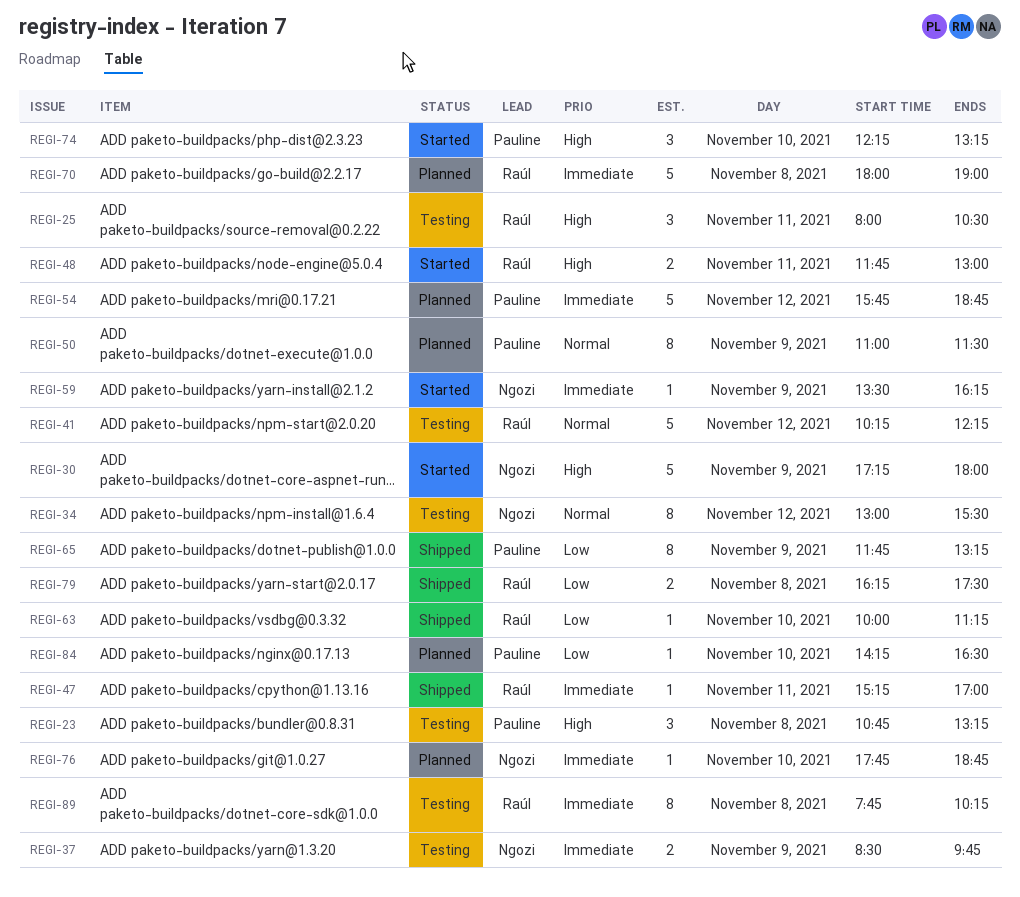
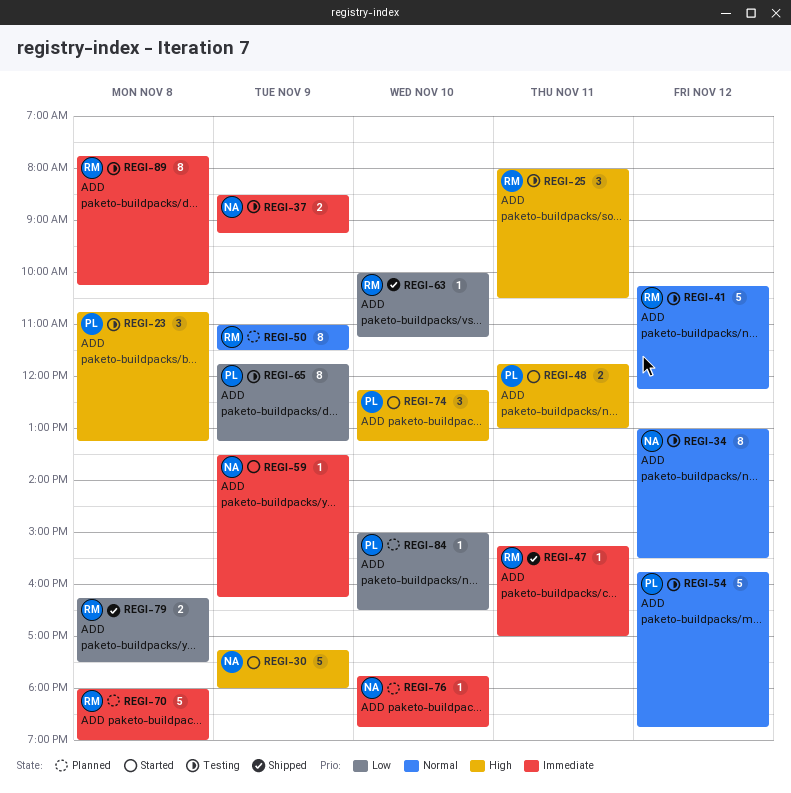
REGI-37, ends: 09:45 -> 09:15
REGI-48, owner: Raúl -> Pauline
REGI-50, owner: Pauline -> Raúl
REGI-54, status: Planned -> Testing
REGI-54, priority: Immediate -> Normal
REGI-65, status: Shipped -> Testing
REGI-84, begins: 14:15 -> 15:00

